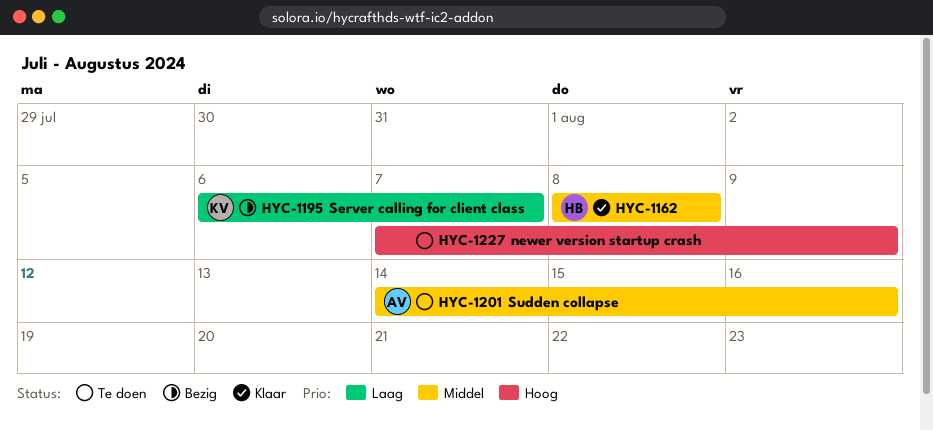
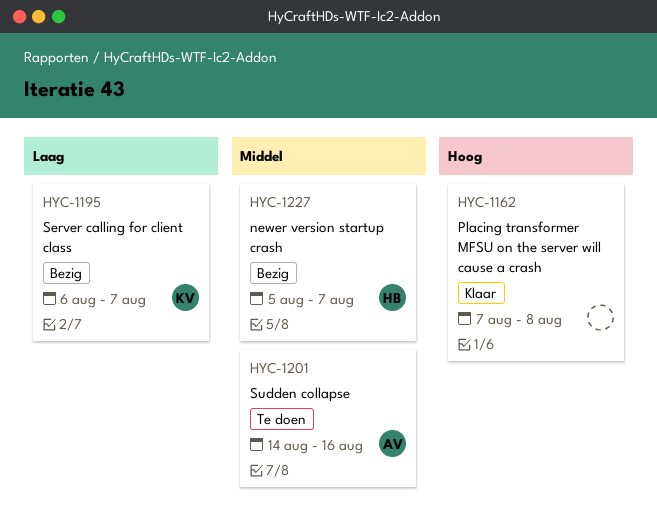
HYC-1162, owner: HB -> none
HYC-1162, priority: Middel -> Hoog
HYC-1162, start: Aug 8 -> Aug 7
HYC-1227, status: Te doen -> Bezig
HYC-1227, owner: none -> HB
HYC-1227, priority: Hoog -> Middel
HYC-1227, start: Aug 7 -> Aug 5
HYC-1227, due: Aug 9 -> Aug 7

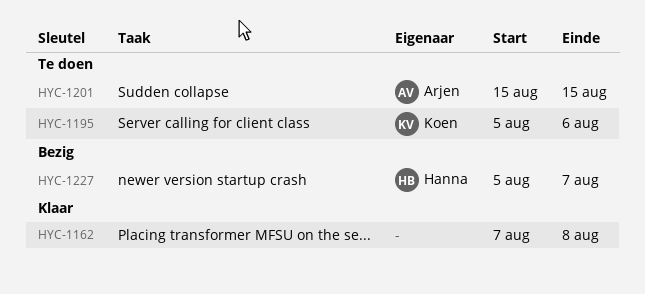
HYC-1195, status: Bezig -> Te doen
HYC-1195, start: Aug 6 -> Aug 5
HYC-1195, due: Aug 7 -> Aug 6
HYC-1201, start: Aug 14 -> Aug 15
HYC-1201, due: Aug 16 -> Aug 15

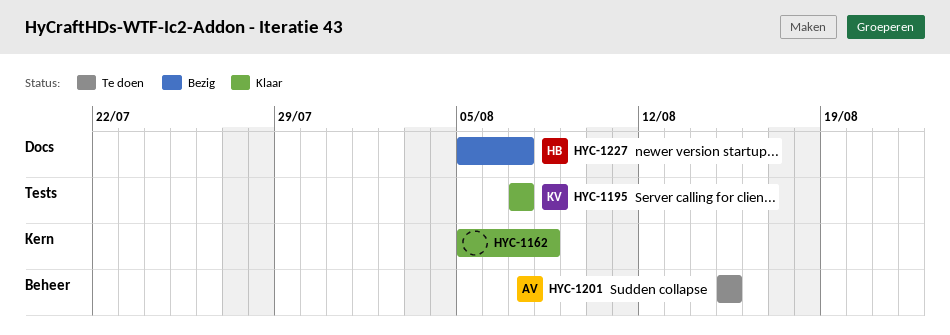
HYC-1162, start: Aug 7 -> Aug 5
HYC-1195, status: Te doen -> Klaar
HYC-1195, start: Aug 5 -> Aug 7
HYC-1195, due: Aug 6 -> Aug 7

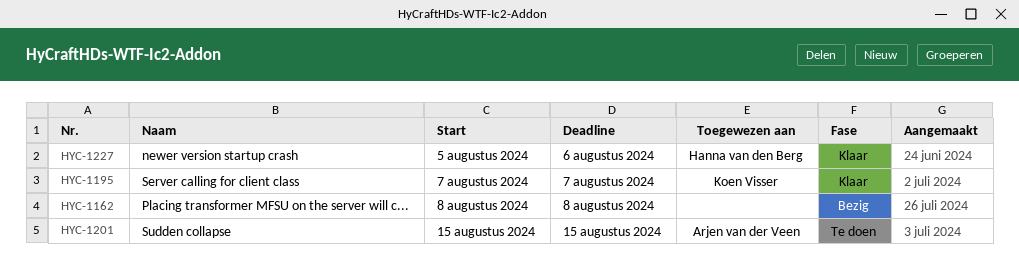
HYC-1162, status: Klaar -> Bezig
HYC-1162, start: Aug 5 -> Aug 8
HYC-1227, status: Bezig -> Klaar
HYC-1227, due: Aug 7 -> Aug 6

